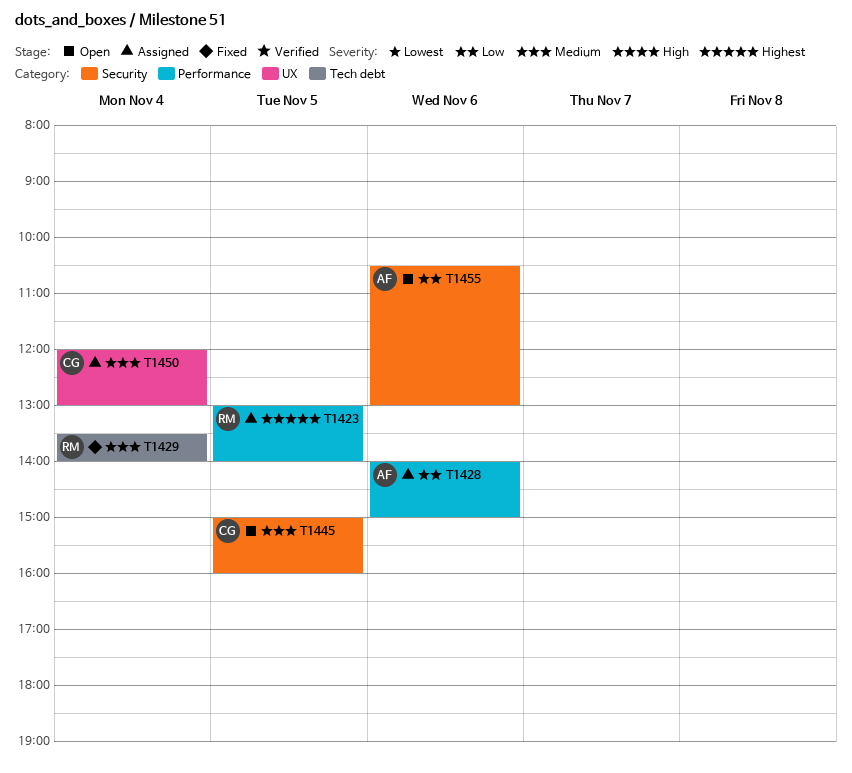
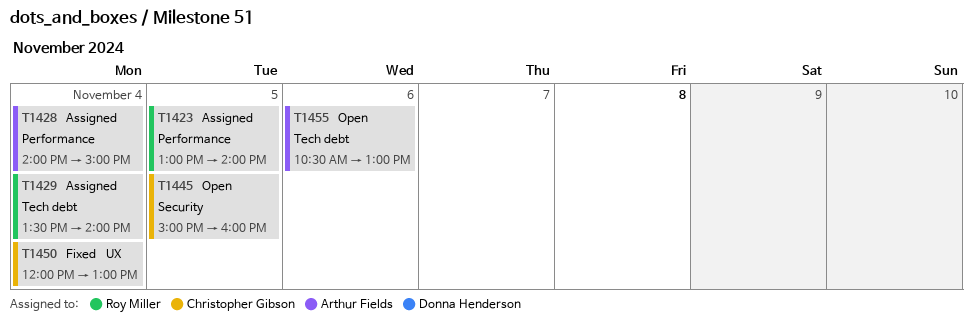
T1428, day: Nov 6 -> Nov 4
T1429, status: Fixed -> Assigned
T1450, status: Assigned -> Fixed
T1455, label: Security -> Tech debt

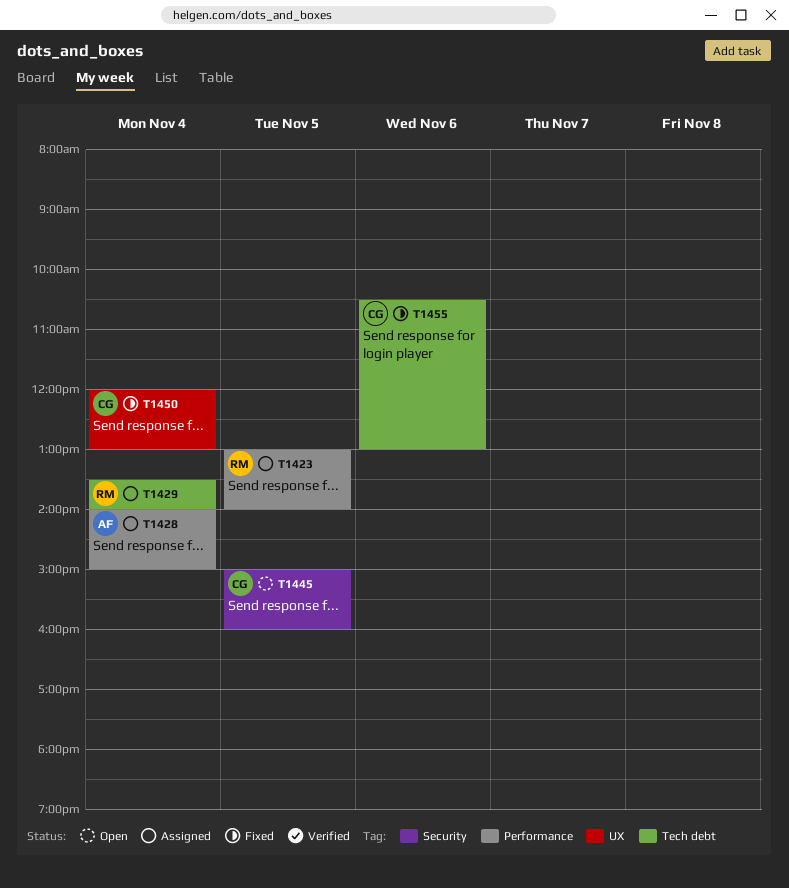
T1455, status: Open -> Fixed
T1455, owner: Arthur Fields -> Christopher Gibson

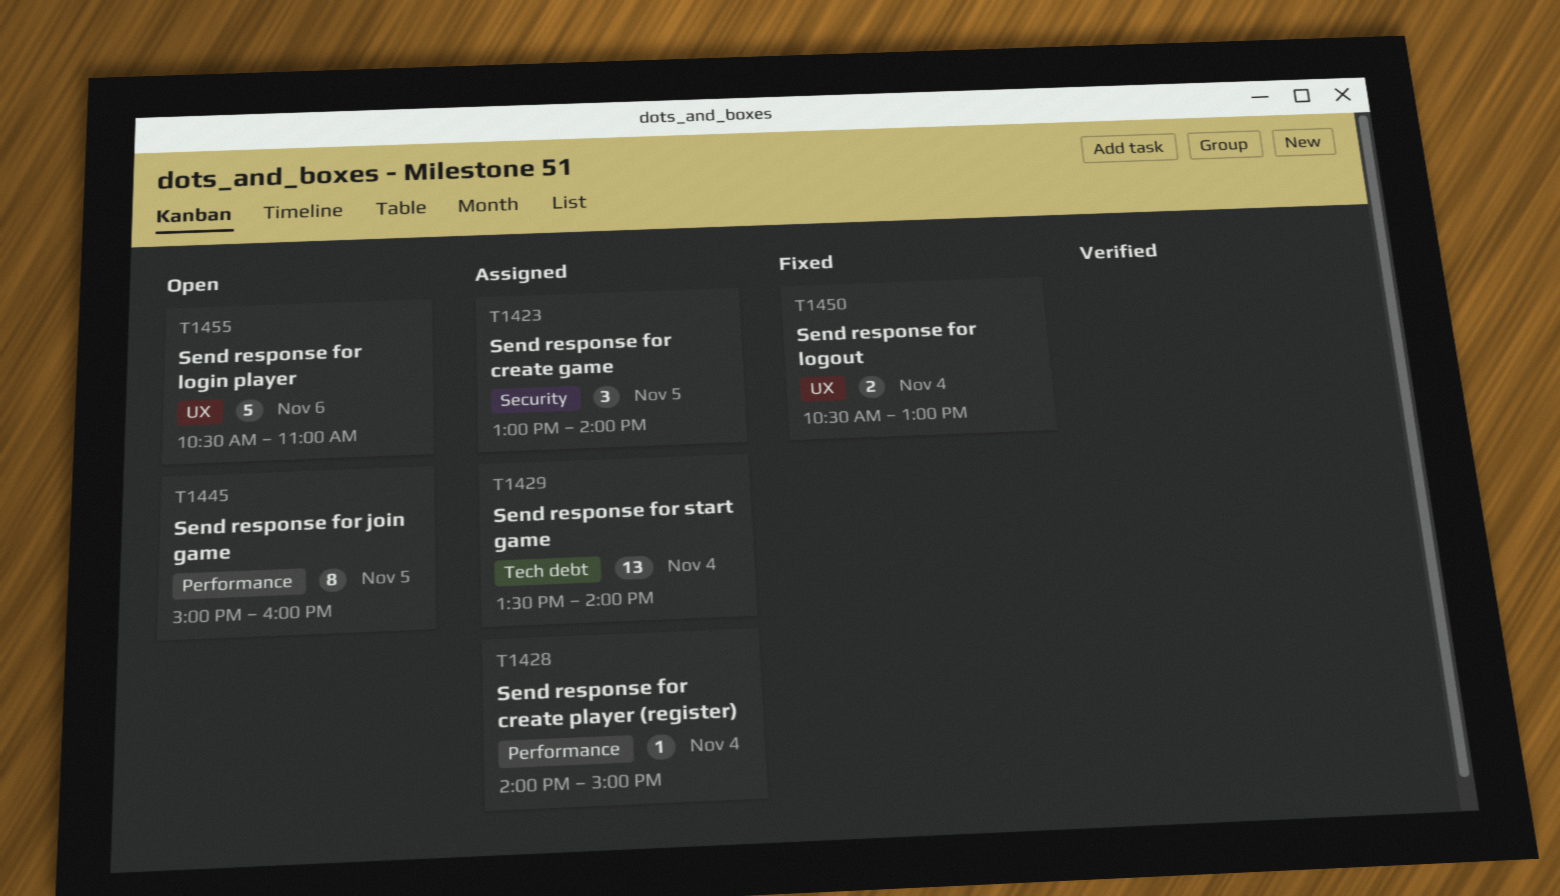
T1423, label: Performance -> Security
T1445, label: Security -> Performance
T1450, begins: 12:00 -> 10:30
T1455, status: Fixed -> Open
T1455, label: Tech debt -> UX
T1455, ends: 13:00 -> 11:00

